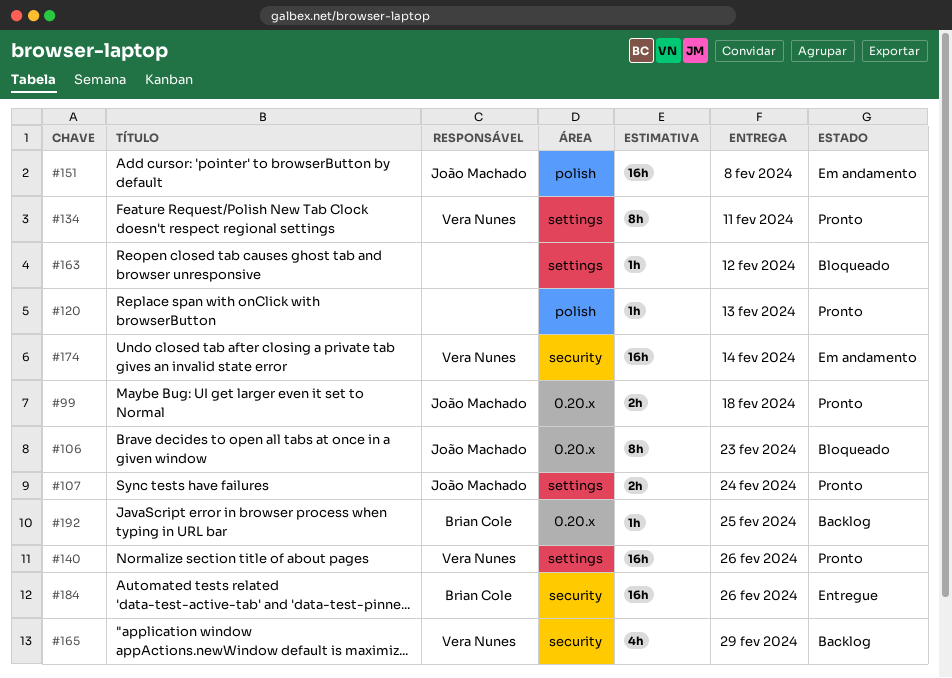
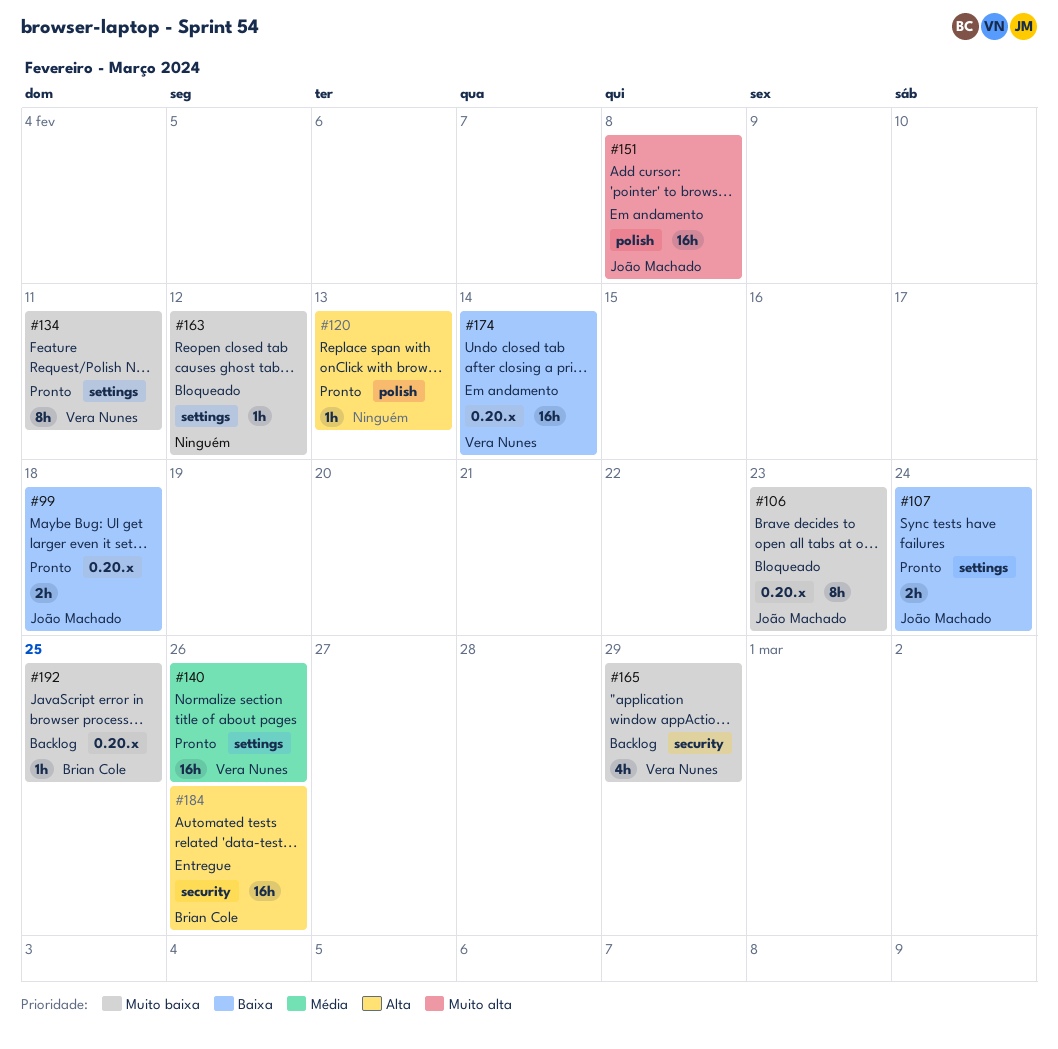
#174, label: security -> 0.20.x

